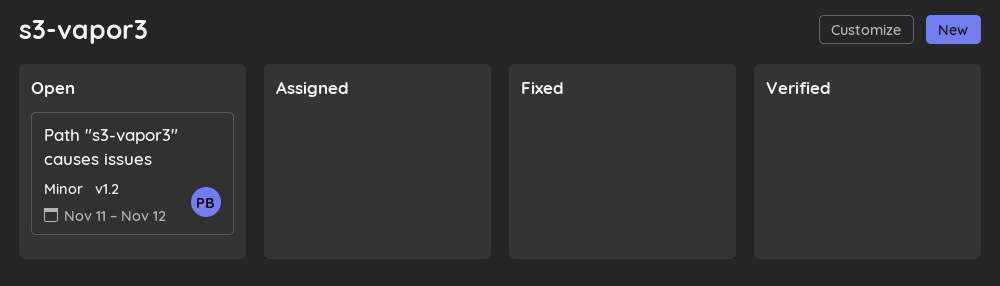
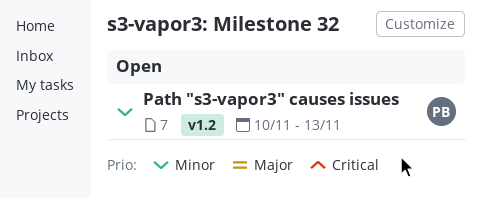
Path "s3-vapor3" causes issues, start: Nov 11 -> Nov 10
Path "s3-vapor3" causes issues, due: Nov 12 -> Nov 13

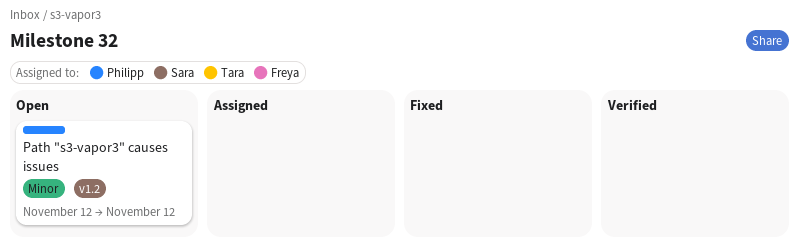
Path "s3-vapor3" causes issues, start: Nov 10 -> Nov 12
Path "s3-vapor3" causes issues, due: Nov 13 -> Nov 12

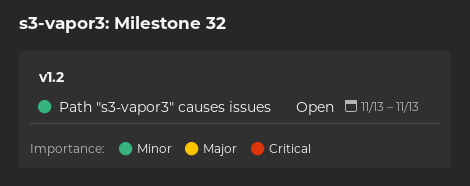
Path "s3-vapor3" causes issues, start: Nov 12 -> Nov 13
Path "s3-vapor3" causes issues, due: Nov 12 -> Nov 13

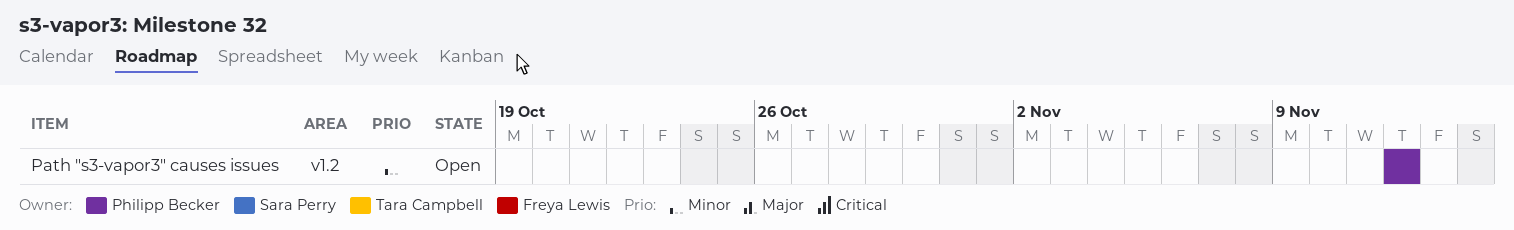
Path "s3-vapor3" causes issues, start: Nov 13 -> Nov 12
Path "s3-vapor3" causes issues, due: Nov 13 -> Nov 12

